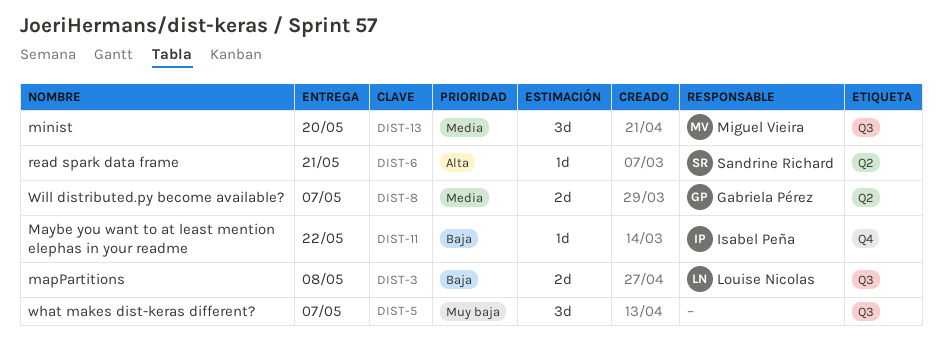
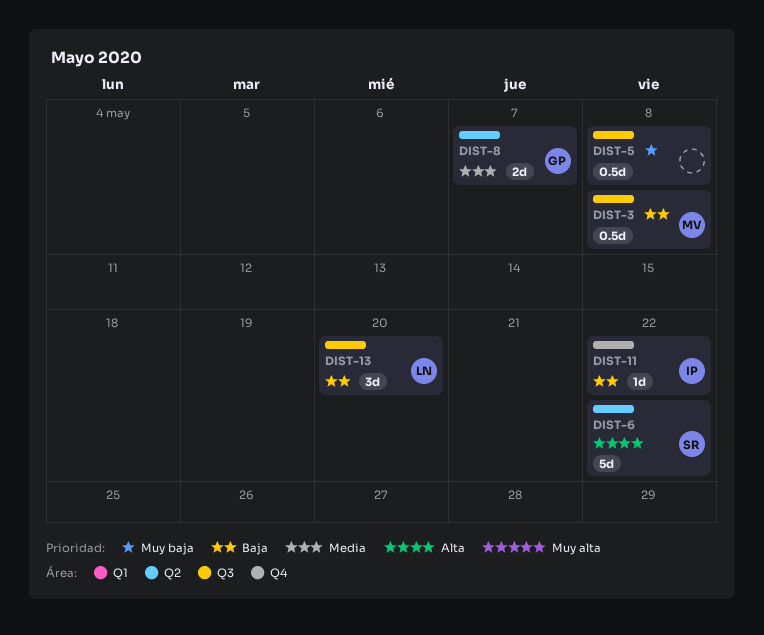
DIST-3, owner: Louise Nicolas -> Miguel Vieira
DIST-3, estimate: 2d -> 0.5d
DIST-5, estimate: 3d -> 0.5d
DIST-5, due: May 7 -> May 8
DIST-6, estimate: 1d -> 5d
DIST-6, due: May 21 -> May 22
DIST-13, owner: Miguel Vieira -> Louise Nicolas
DIST-13, priority: Media -> Baja

